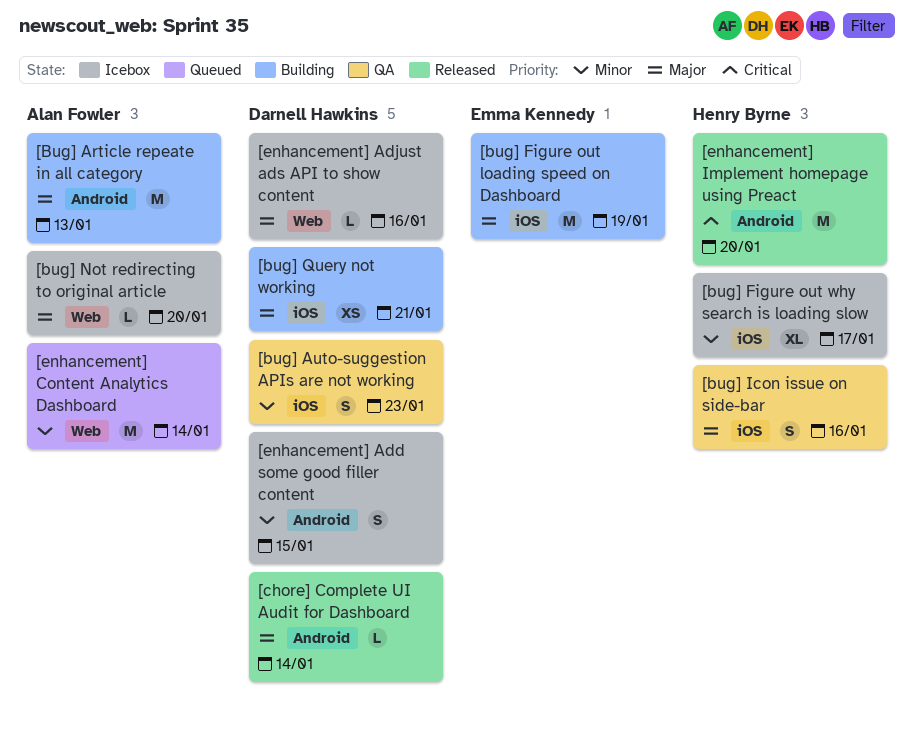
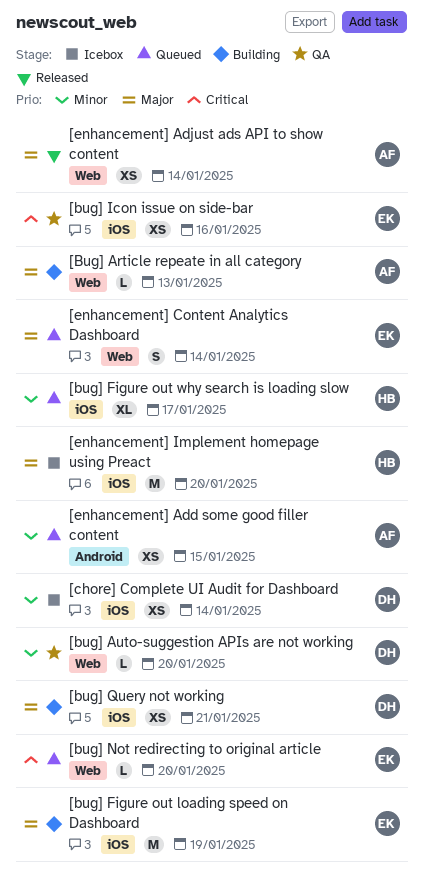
[Bug] Article repeate in all category, label: Android -> Web
[Bug] Article repeate in all category, estimate: M -> L
[bug] Auto-suggestion APIs are not working, label: iOS -> Web
[bug] Auto-suggestion APIs are not working, estimate: S -> L
[bug] Auto-suggestion APIs are not working, due: Jan 23 -> Jan 20
[bug] Figure out why search is loading slow, status: Icebox -> Queued
[bug] Icon issue on side-bar, owner: Henry Byrne -> Emma Kennedy
[bug] Icon issue on side-bar, priority: Major -> Critical
[bug] Icon issue on side-bar, estimate: S -> XS
[bug] Not redirecting to original article, status: Icebox -> Queued
[bug] Not redirecting to original article, owner: Alan Fowler -> Emma Kennedy
[bug] Not redirecting to original article, priority: Major -> Critical
[chore] Complete UI Audit for Dashboard, status: Released -> Icebox
[chore] Complete UI Audit for Dashboard, priority: Major -> Minor
[chore] Complete UI Audit for Dashboard, label: Android -> iOS
[chore] Complete UI Audit for Dashboard, estimate: L -> XS
[enhancement] Add some good filler content, status: Icebox -> Queued
[enhancement] Add some good filler content, owner: Darnell Hawkins -> Alan Fowler
[enhancement] Add some good filler content, estimate: S -> XS
[enhancement] Adjust ads API to show content, status: Icebox -> Released
[enhancement] Adjust ads API to show content, owner: Darnell Hawkins -> Alan Fowler
[enhancement] Adjust ads API to show content, estimate: L -> XS
[enhancement] Adjust ads API to show content, due: Jan 16 -> Jan 14
[enhancement] Content Analytics Dashboard, owner: Alan Fowler -> Emma Kennedy
[enhancement] Content Analytics Dashboard, priority: Minor -> Major
[enhancement] Content Analytics Dashboard, estimate: M -> S
[enhancement] Implement homepage using Preact, status: Released -> Icebox
[enhancement] Implement homepage using Preact, priority: Critical -> Major
[enhancement] Implement homepage using Preact, label: Android -> iOS

